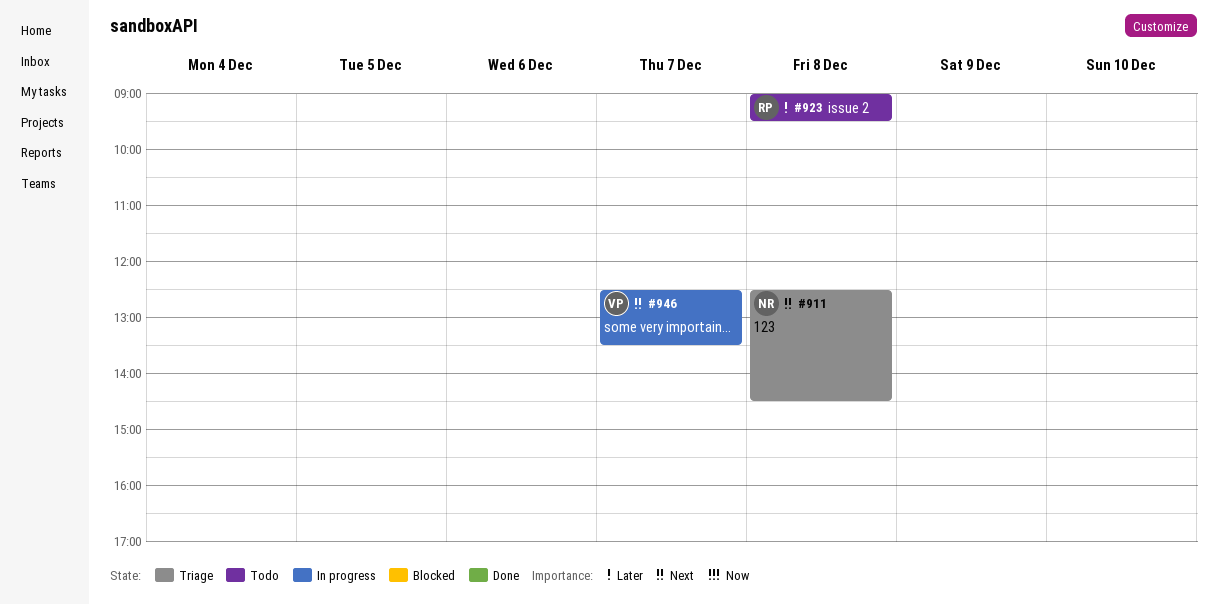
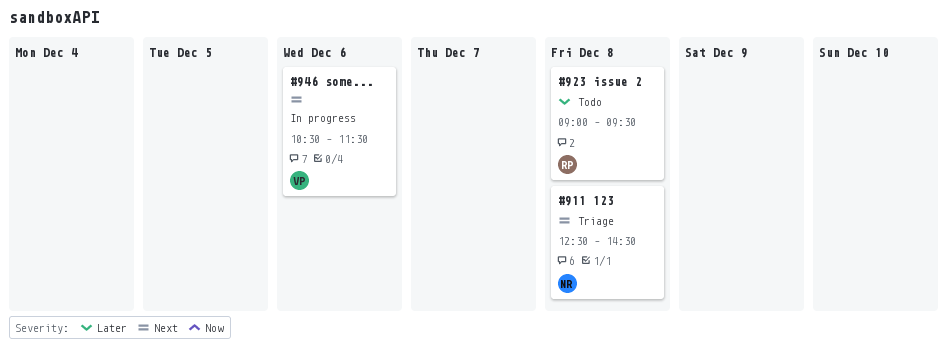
#946, day: Dec 7 -> Dec 6
#946, begins: 12:30 -> 10:30
#946, ends: 13:30 -> 11:30

